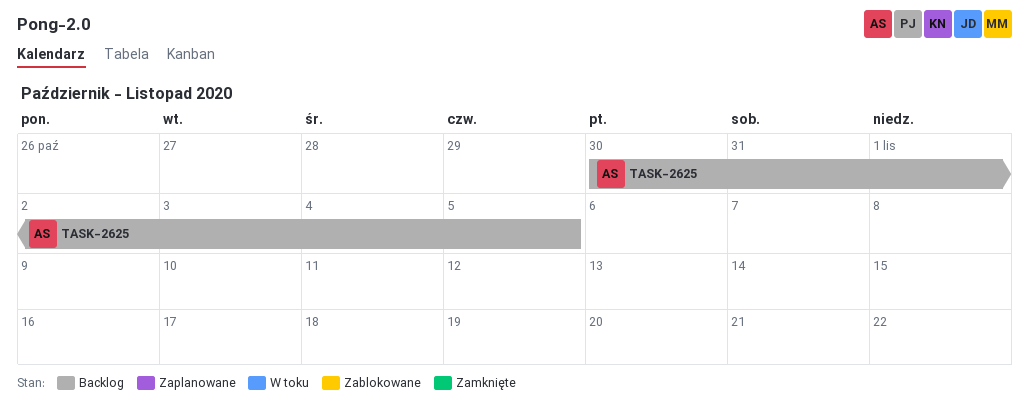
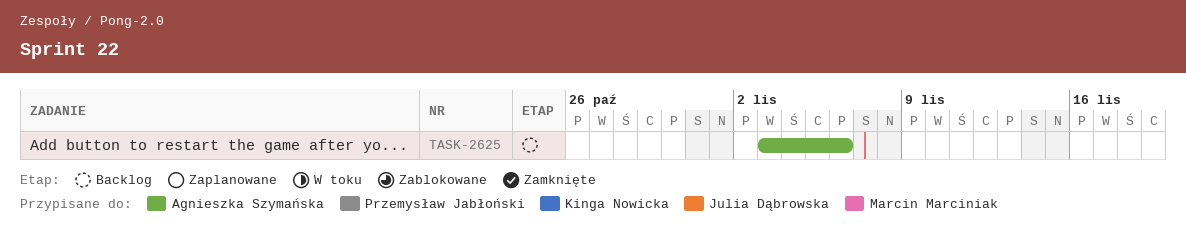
TASK-2625, start: Oct 30 -> Nov 3
TASK-2625, due: Nov 5 -> Nov 6

